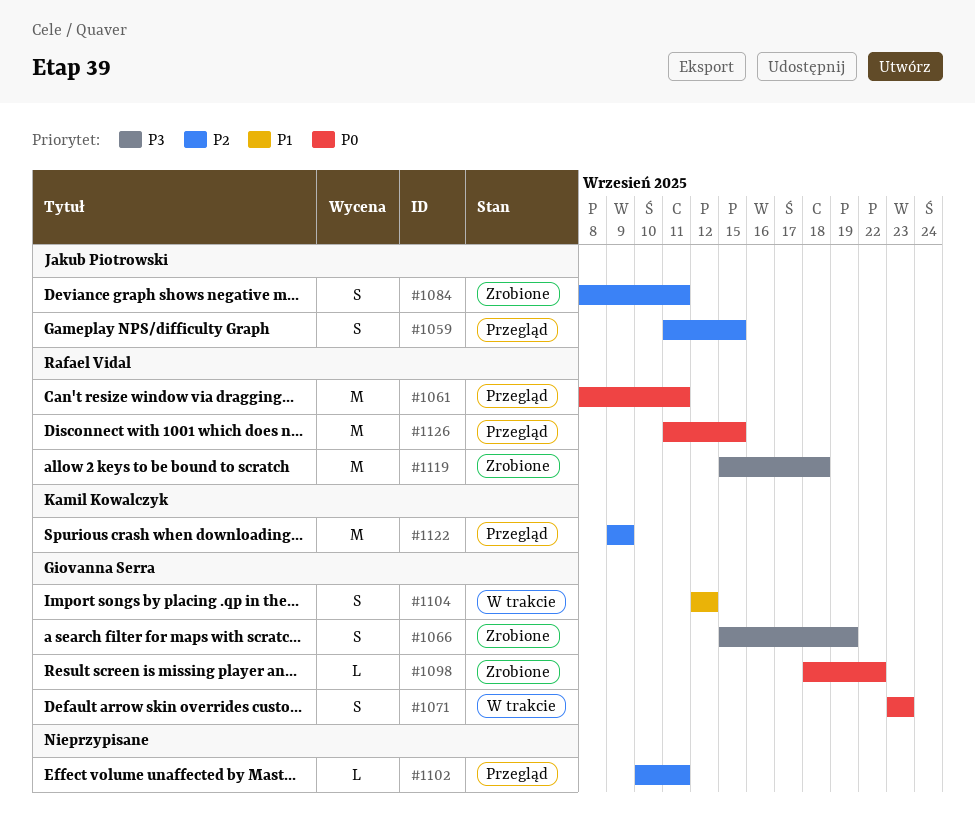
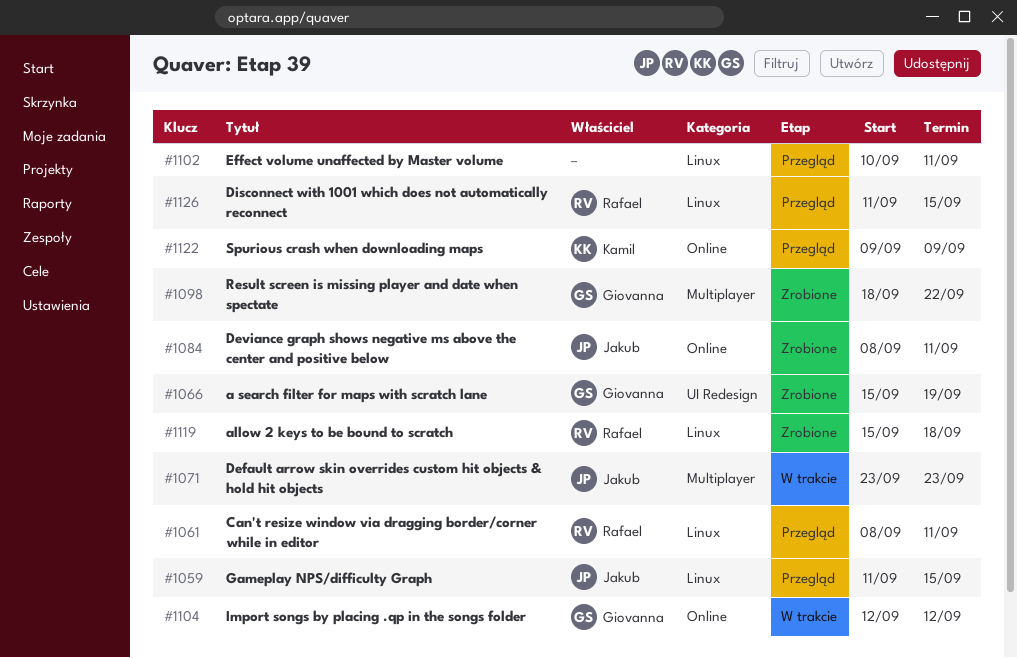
#1071, owner: Giovanna Serra -> Jakub Piotrowski

